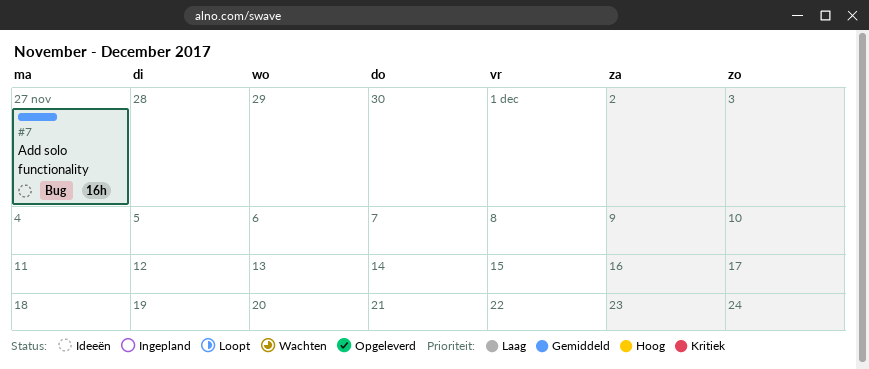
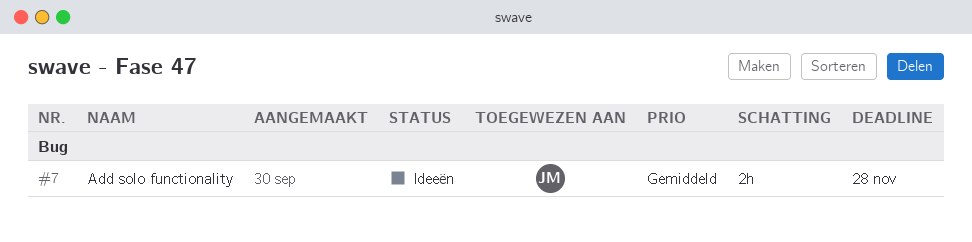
#7, estimate: 16h -> 2h
#7, due: Nov 27 -> Nov 28

